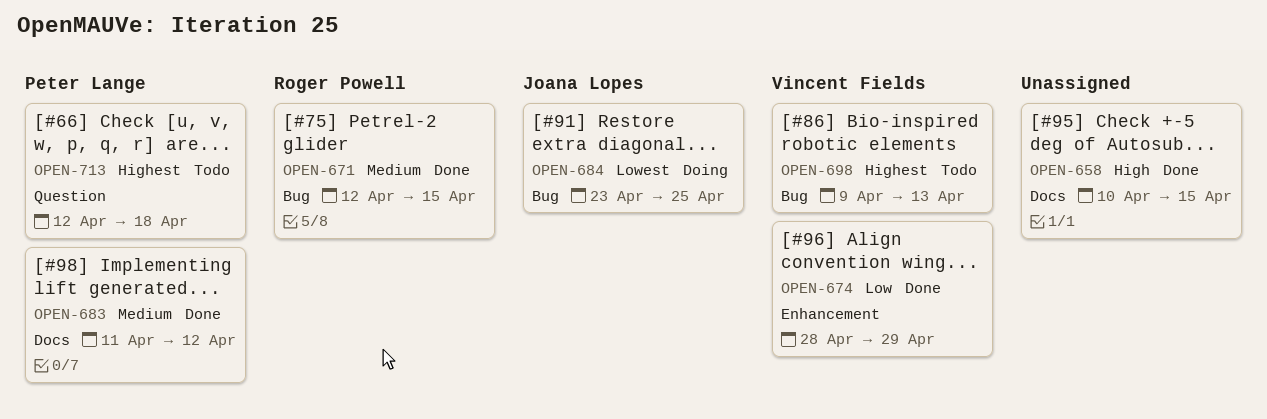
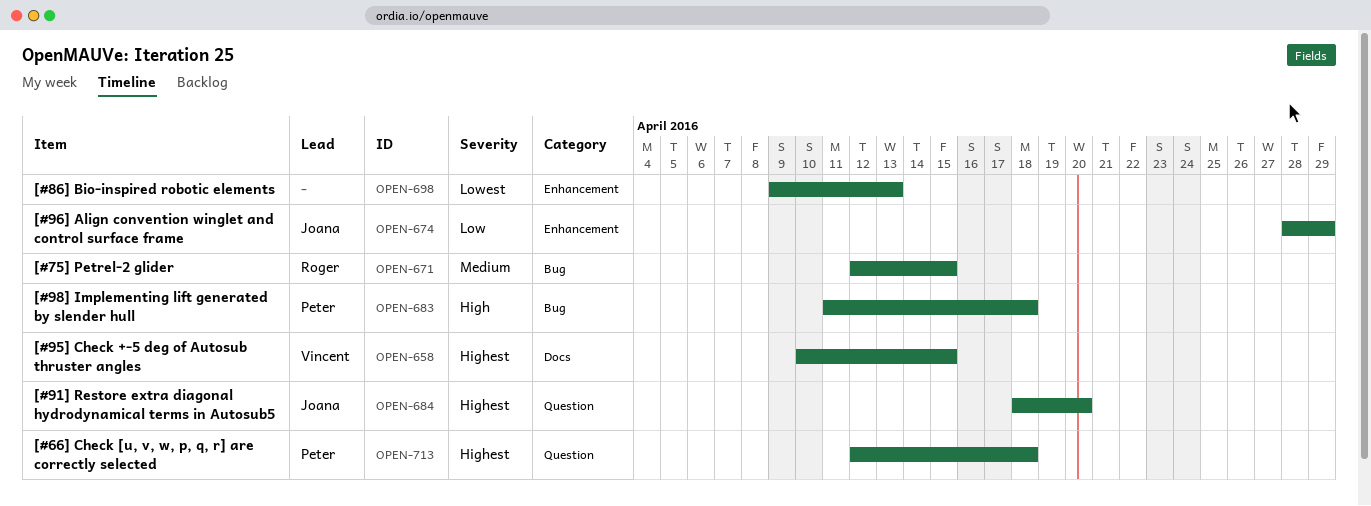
OPEN-658, owner: none -> Vincent Fields
OPEN-658, priority: High -> Highest
OPEN-674, owner: Vincent Fields -> Joana Lopes
OPEN-683, priority: Medium -> High
OPEN-683, label: Docs -> Bug
OPEN-683, due: Apr 12 -> Apr 18
OPEN-684, priority: Lowest -> Highest
OPEN-684, label: Bug -> Question
OPEN-684, start: Apr 23 -> Apr 18
OPEN-684, due: Apr 25 -> Apr 20
OPEN-698, owner: Vincent Fields -> none
OPEN-698, priority: Highest -> Lowest
OPEN-698, label: Bug -> Enhancement

